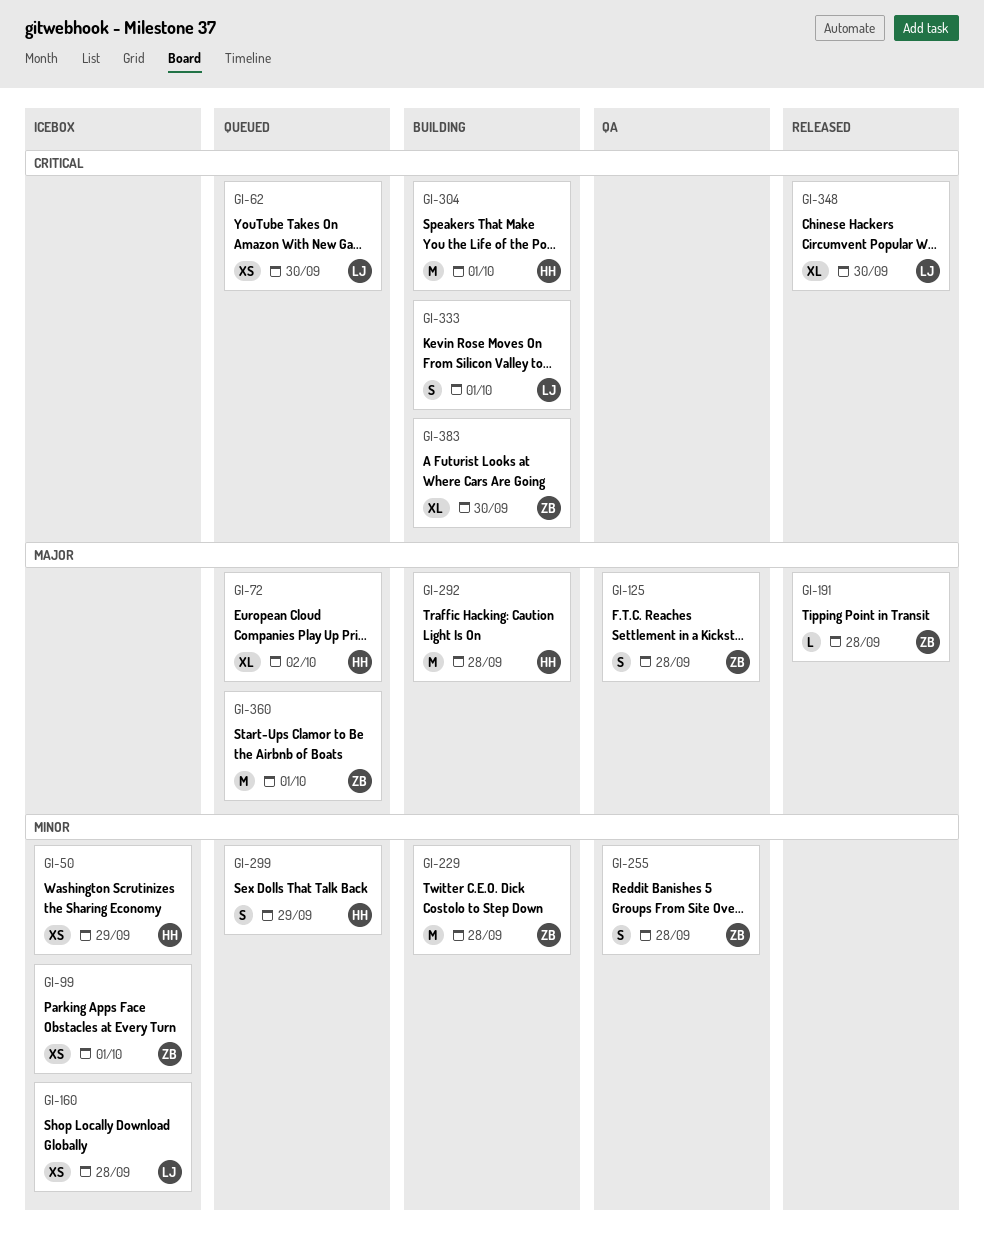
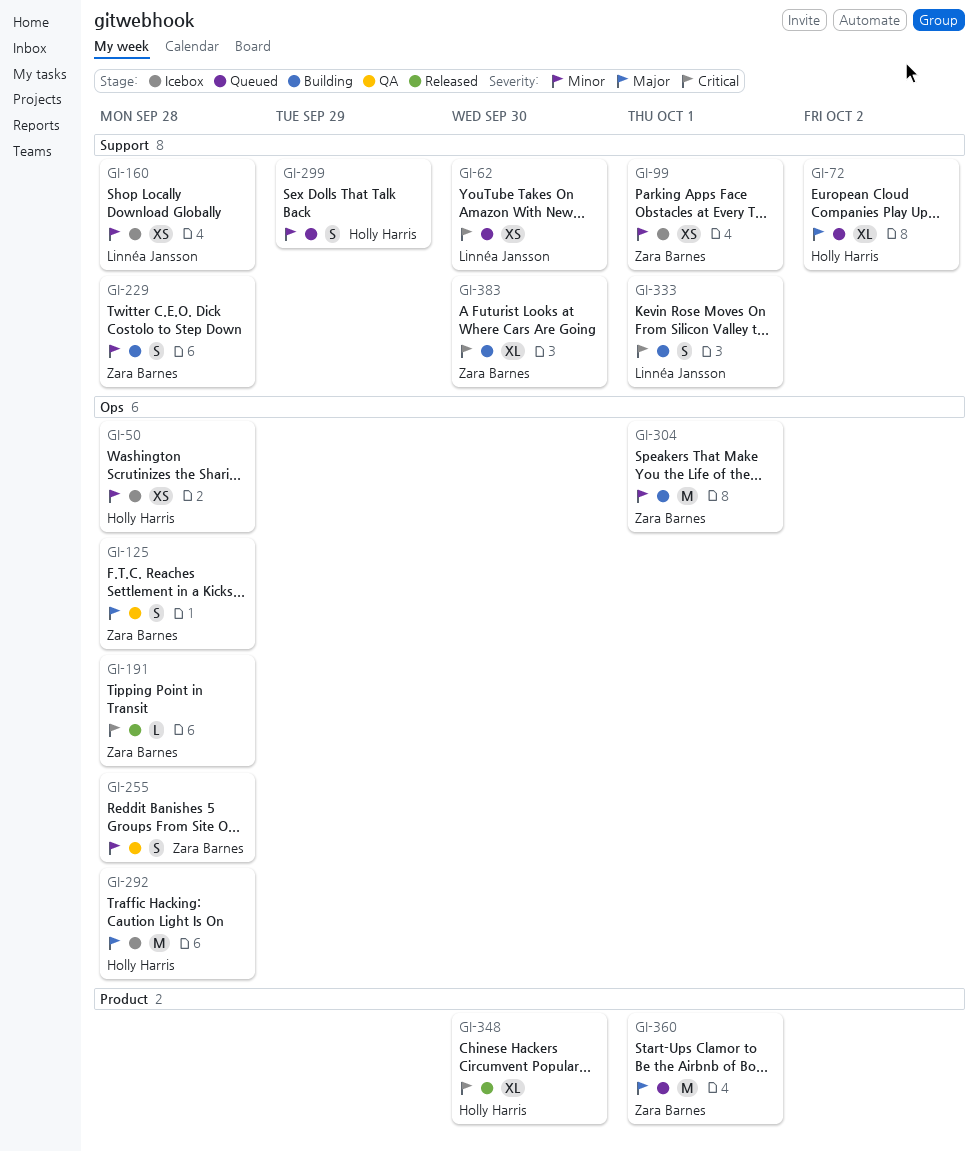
GI-50, due: Sep 29 -> Sep 28
GI-191, priority: Major -> Critical
GI-229, estimate: M -> S
GI-292, status: Building -> Icebox
GI-304, owner: Holly Harris -> Zara Barnes
GI-304, priority: Critical -> Minor
GI-348, owner: Linnéa Jansson -> Holly Harris

